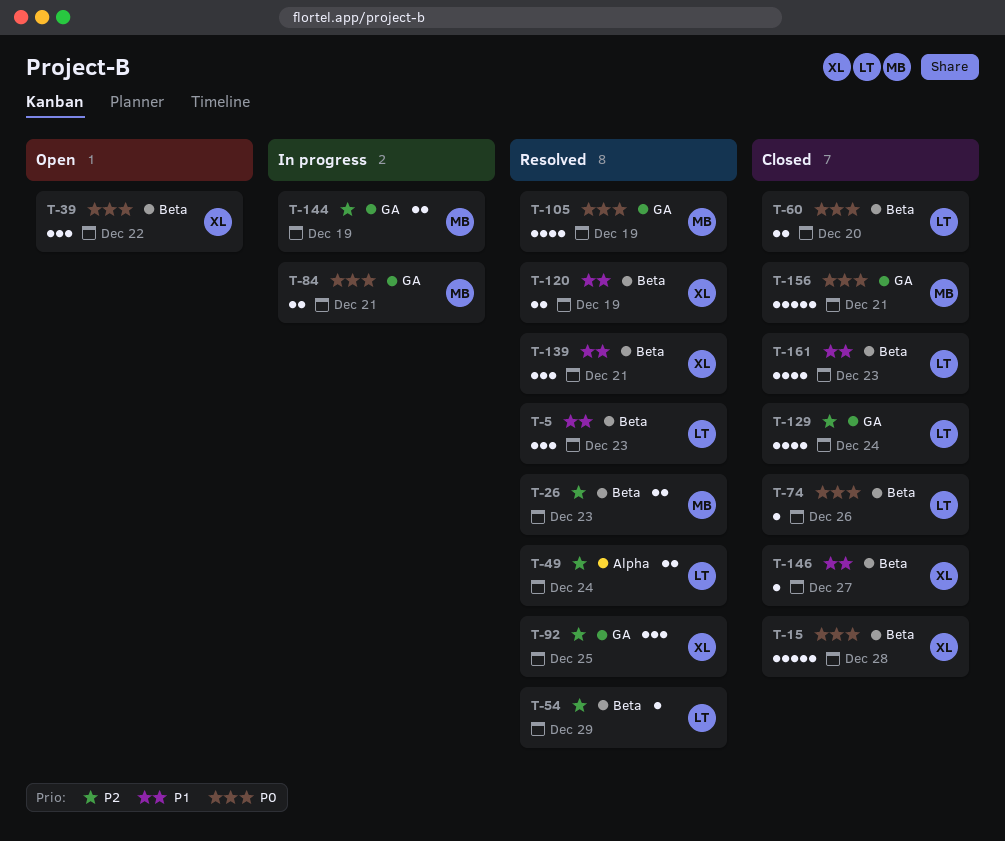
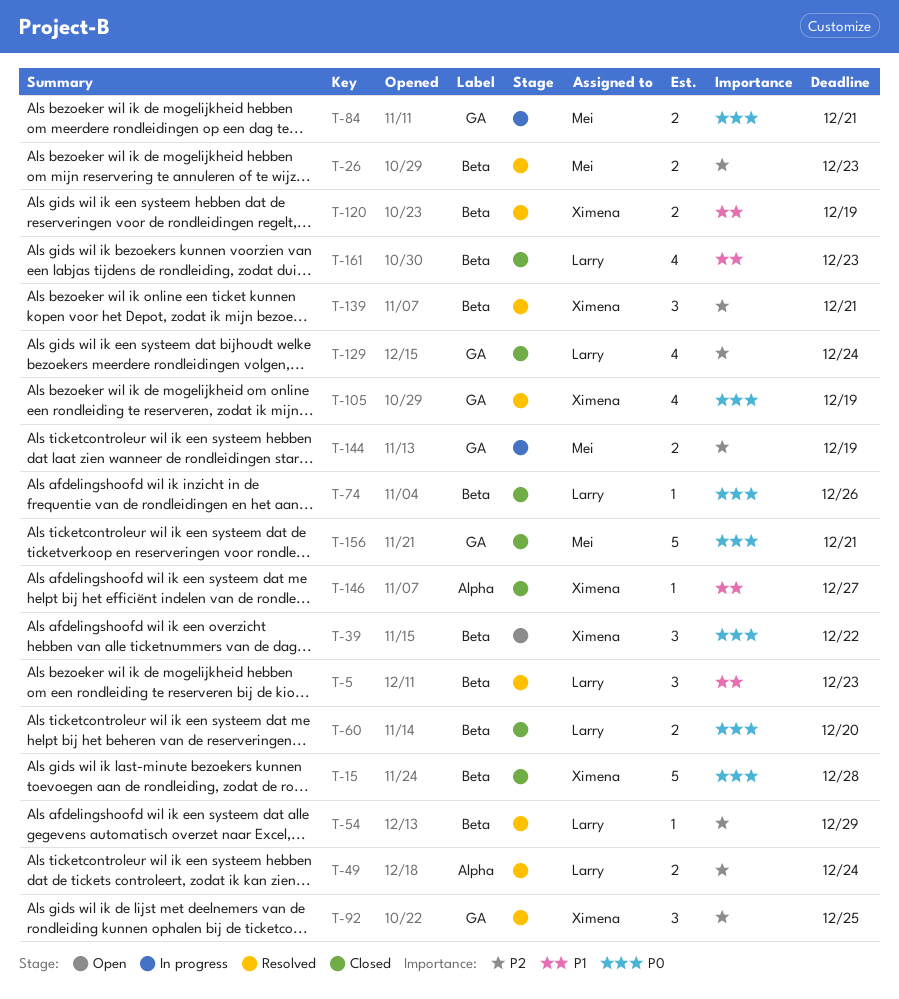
T-105, owner: Mei -> Ximena
T-139, priority: P1 -> P2
T-146, label: Beta -> Alpha

